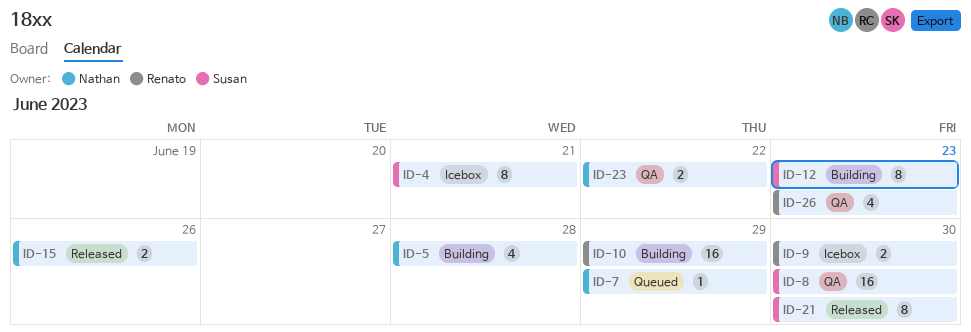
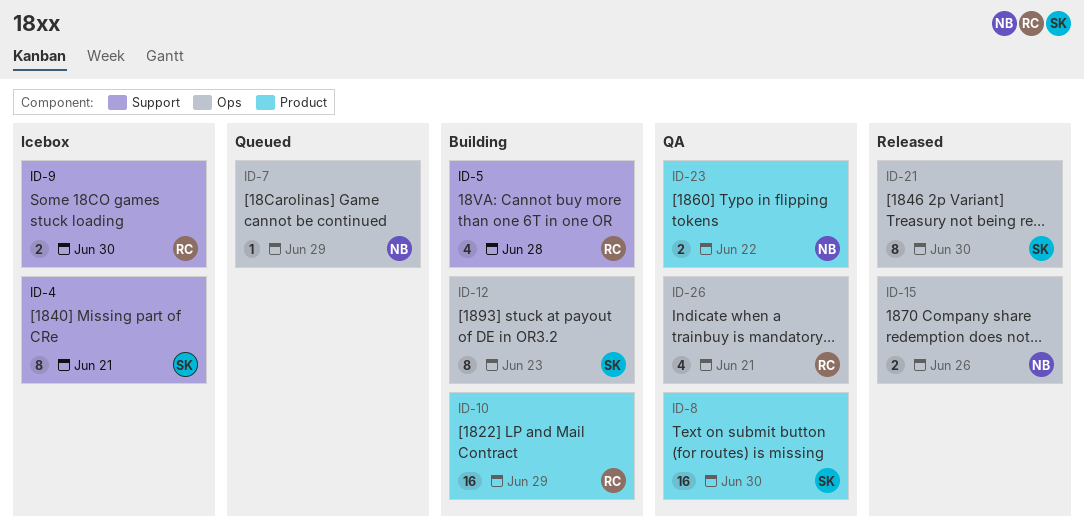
ID-5, owner: Nathan -> Renato
ID-26, due: Jun 23 -> Jun 21

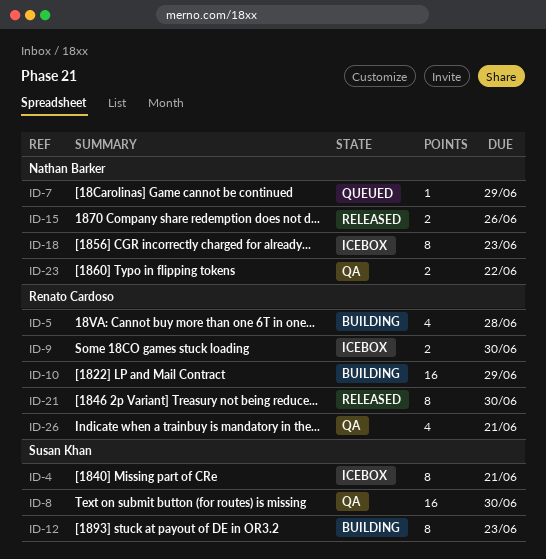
ID-18: none -> present
ID-21, owner: Susan Khan -> Renato Cardoso

